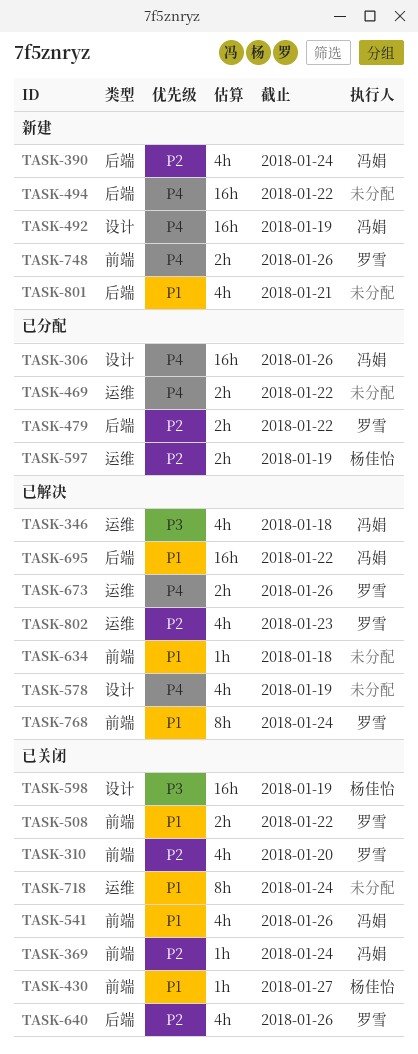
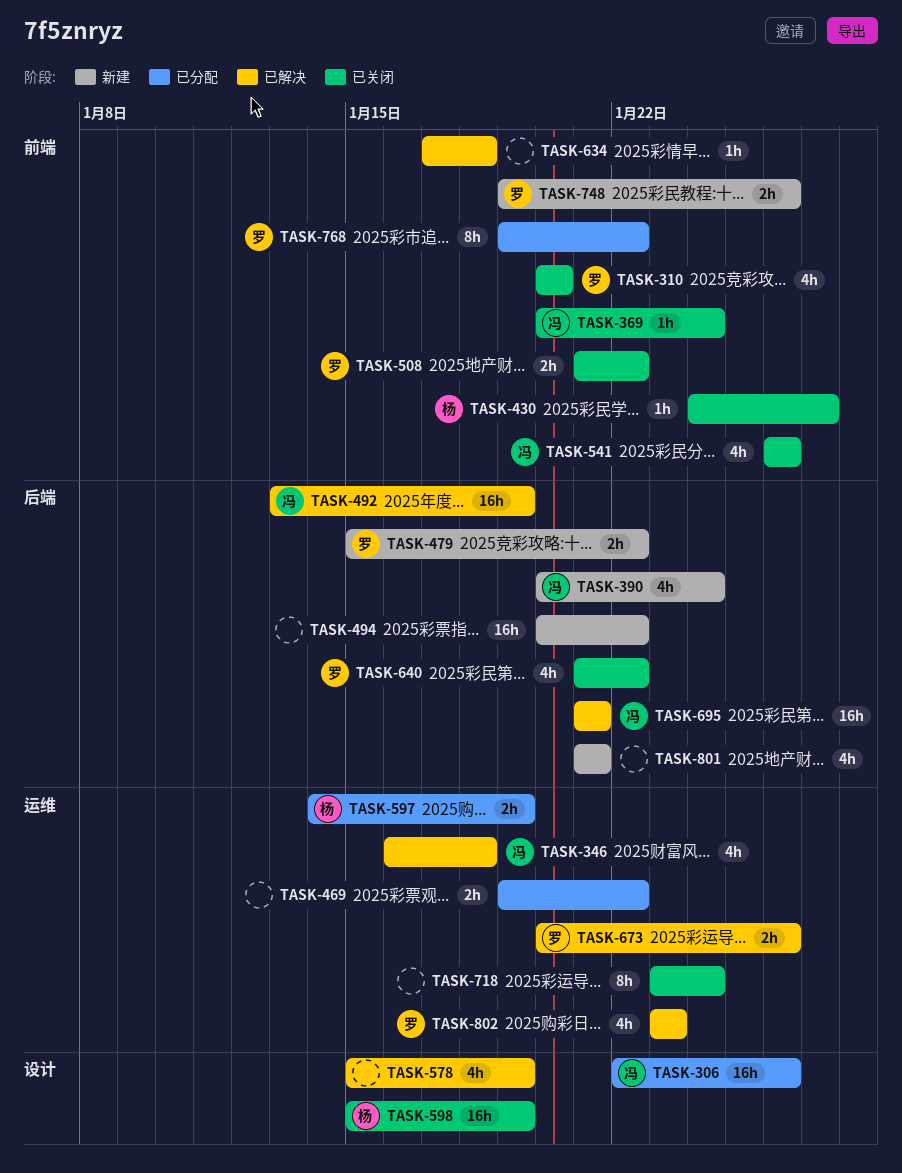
TASK-479, status: 已分配 -> 新建
TASK-492, status: 新建 -> 已解决
TASK-492, label: 设计 -> 后端
TASK-640, due: Jan 26 -> Jan 22
TASK-695, due: Jan 22 -> Jan 21
TASK-768, status: 已解决 -> 已分配
TASK-768, due: Jan 24 -> Jan 22

